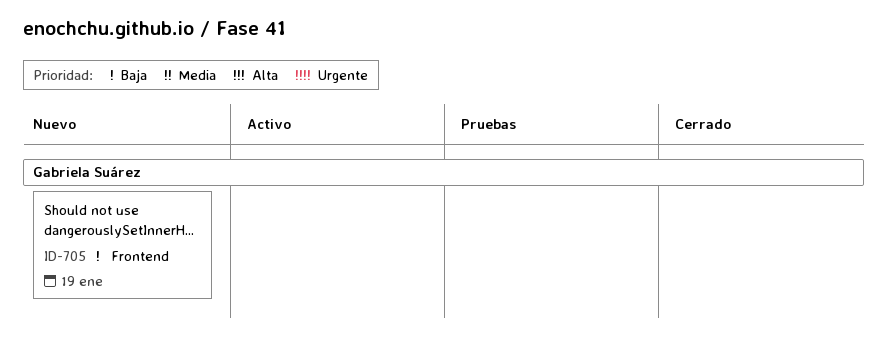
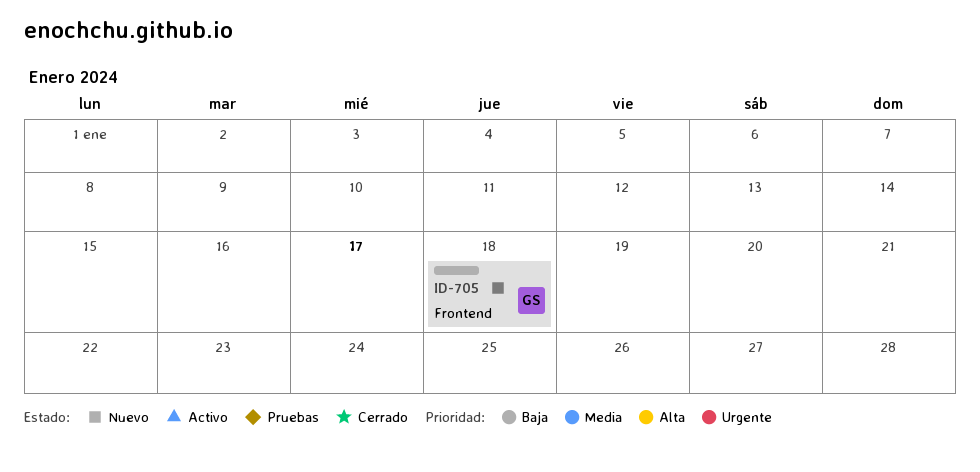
ID-705, due: Jan 19 -> Jan 18

